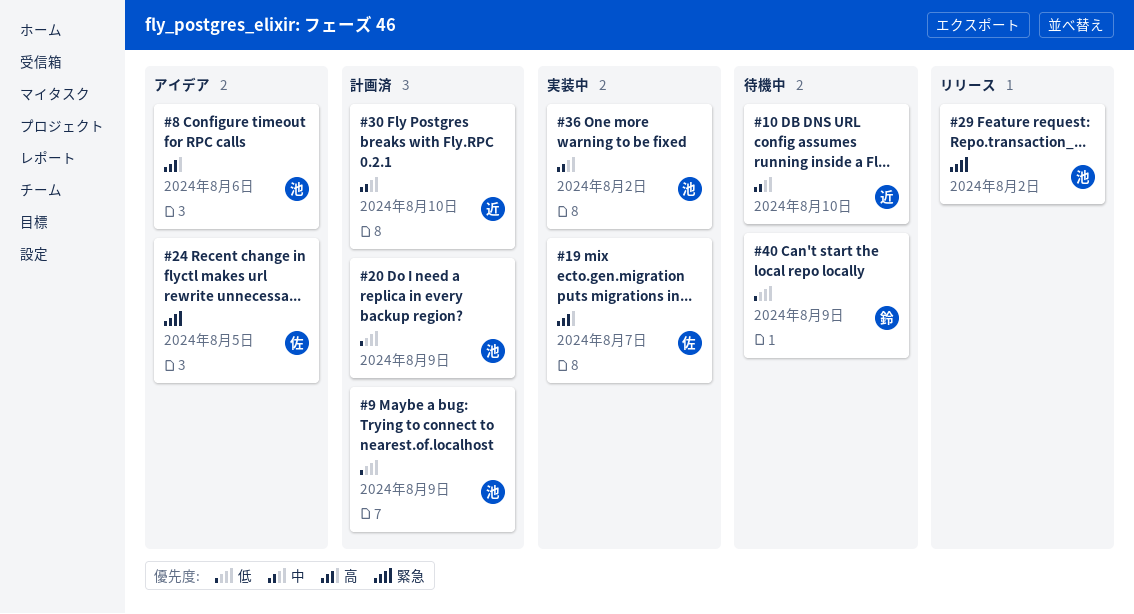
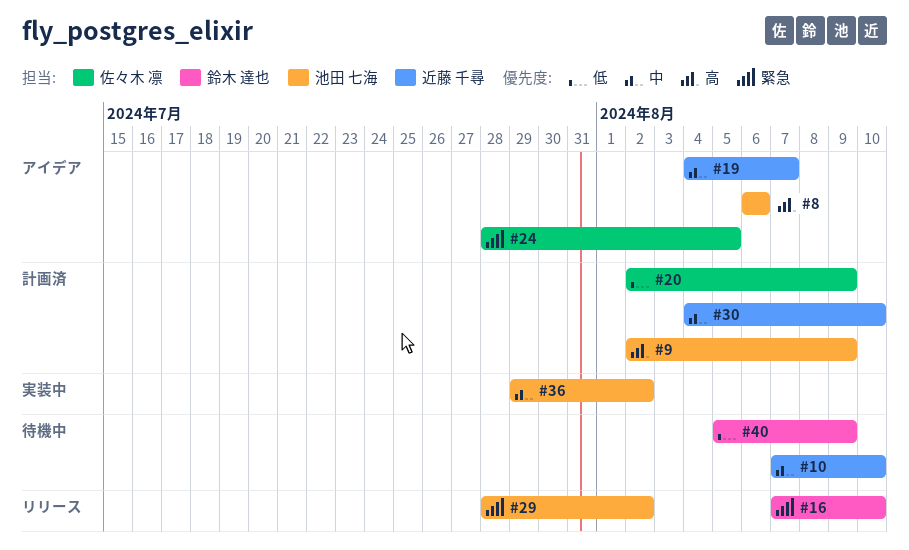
#9, priority: 低 -> 高
#16: none -> present
#19, status: 実装中 -> アイデア
#19, owner: 佐々木 凛 -> 近藤 千尋
#19, priority: 高 -> 中
#20, owner: 池田 七海 -> 佐々木 凛

